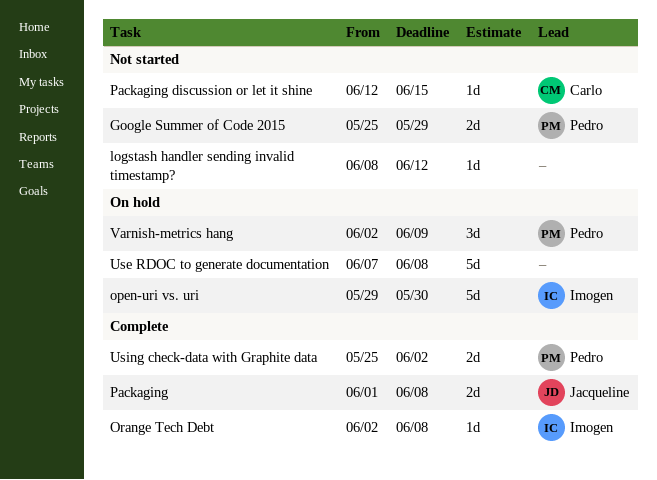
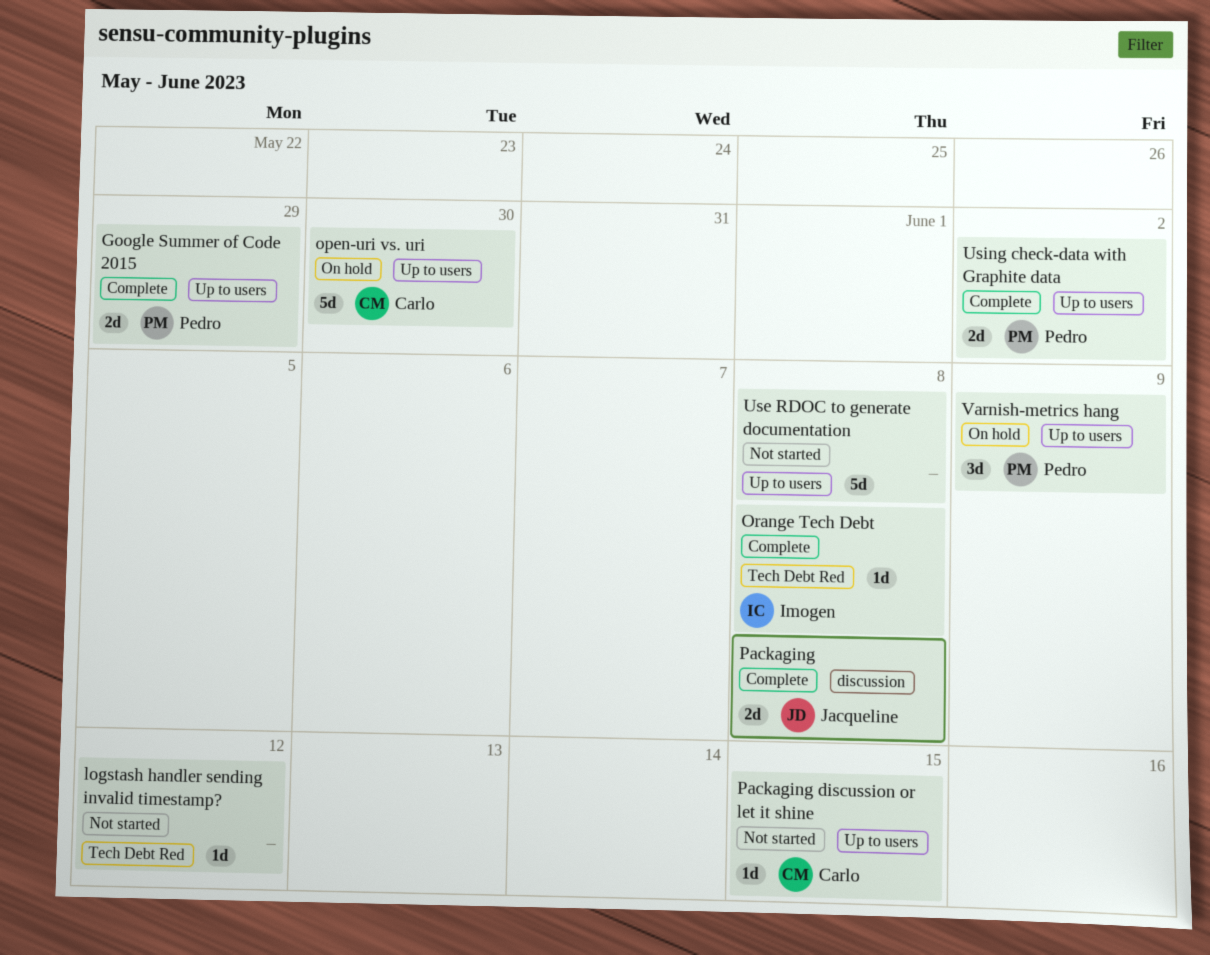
Google Summer of Code 2015, status: Not started -> Complete
open-uri vs. uri, owner: Imogen -> Carlo
Use RDOC to generate documentation, status: On hold -> Not started

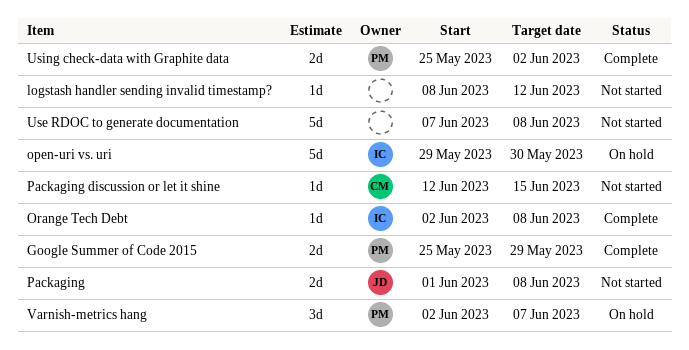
open-uri vs. uri, owner: Carlo -> Imogen
Packaging, status: Complete -> Not started
Varnish-metrics hang, due: Jun 9 -> Jun 7

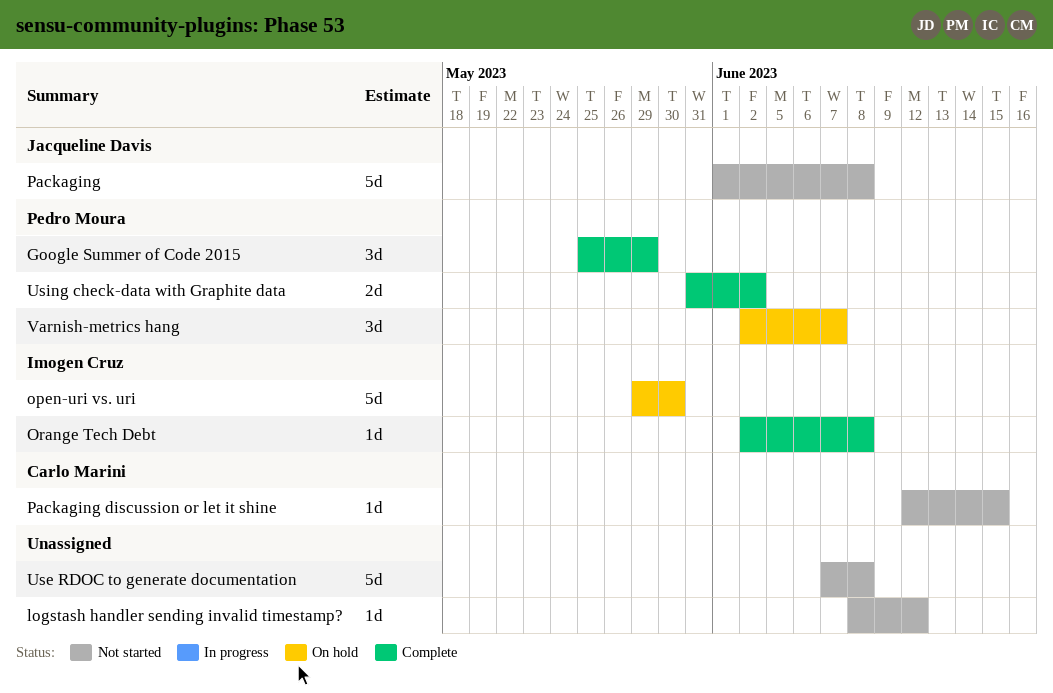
Google Summer of Code 2015, estimate: 2d -> 3d
Packaging, estimate: 2d -> 5d
Using check-data with Graphite data, start: May 25 -> May 31

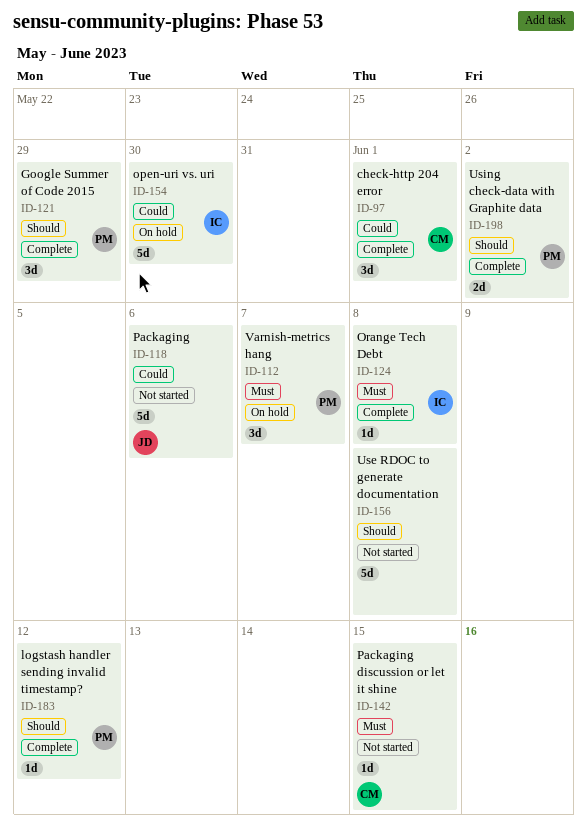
check-http 204 error: none -> present
logstash handler sending invalid timestamp?, status: Not started -> Complete
logstash handler sending invalid timestamp?, owner: none -> Pedro Moura
Packaging, due: Jun 8 -> Jun 6

